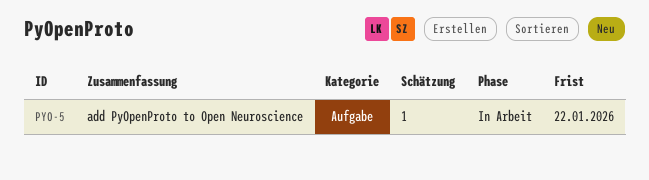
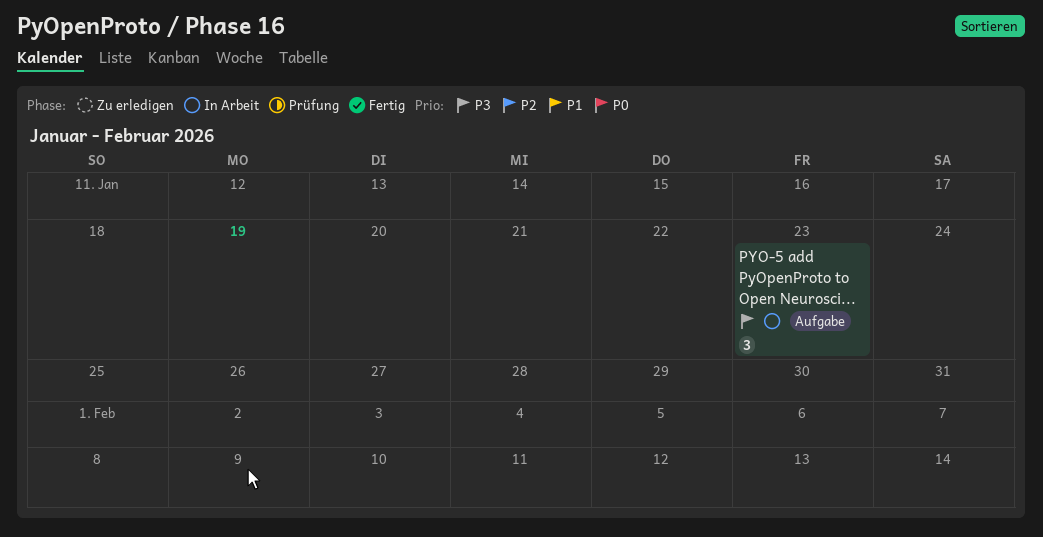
PYO-5, estimate: 1 -> 3
PYO-5, due: Jan 22 -> Jan 23

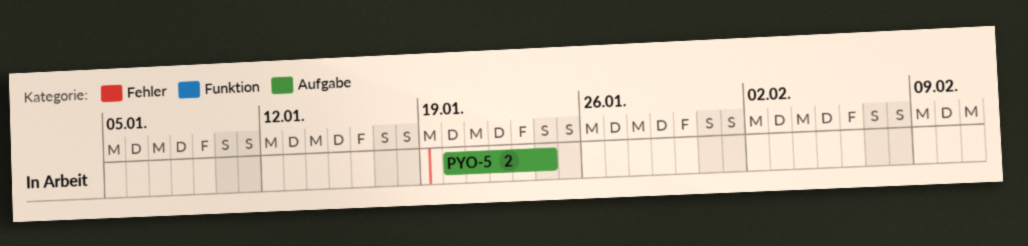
PYO-5, estimate: 3 -> 2
PYO-5, due: Jan 23 -> Jan 24

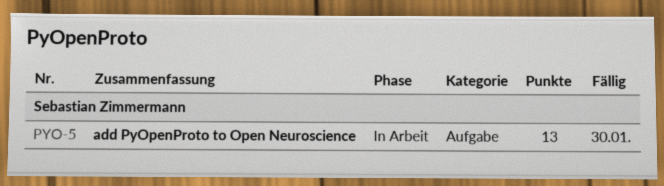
PYO-5, estimate: 2 -> 13
PYO-5, due: Jan 24 -> Jan 30

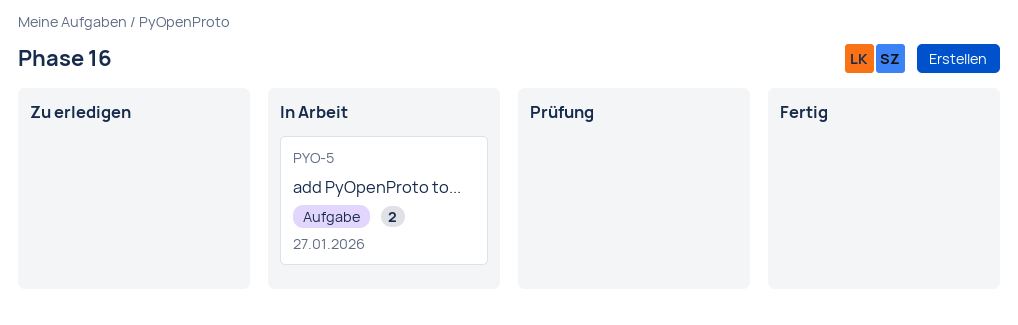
PYO-5, estimate: 13 -> 2
PYO-5, due: Jan 30 -> Jan 27

